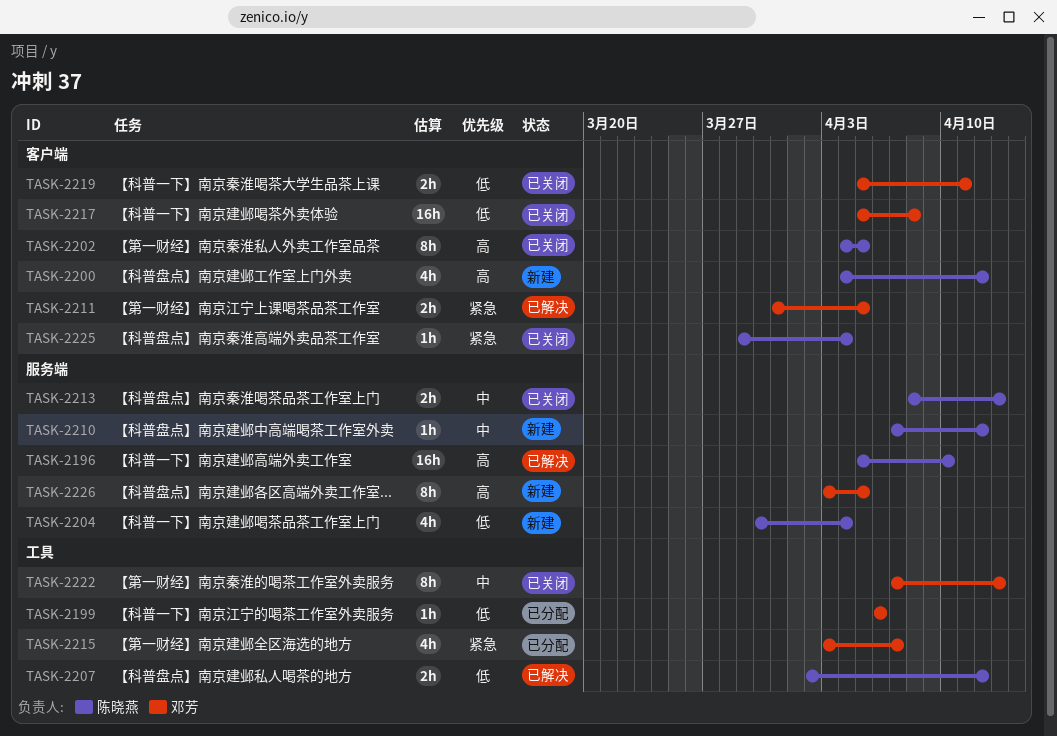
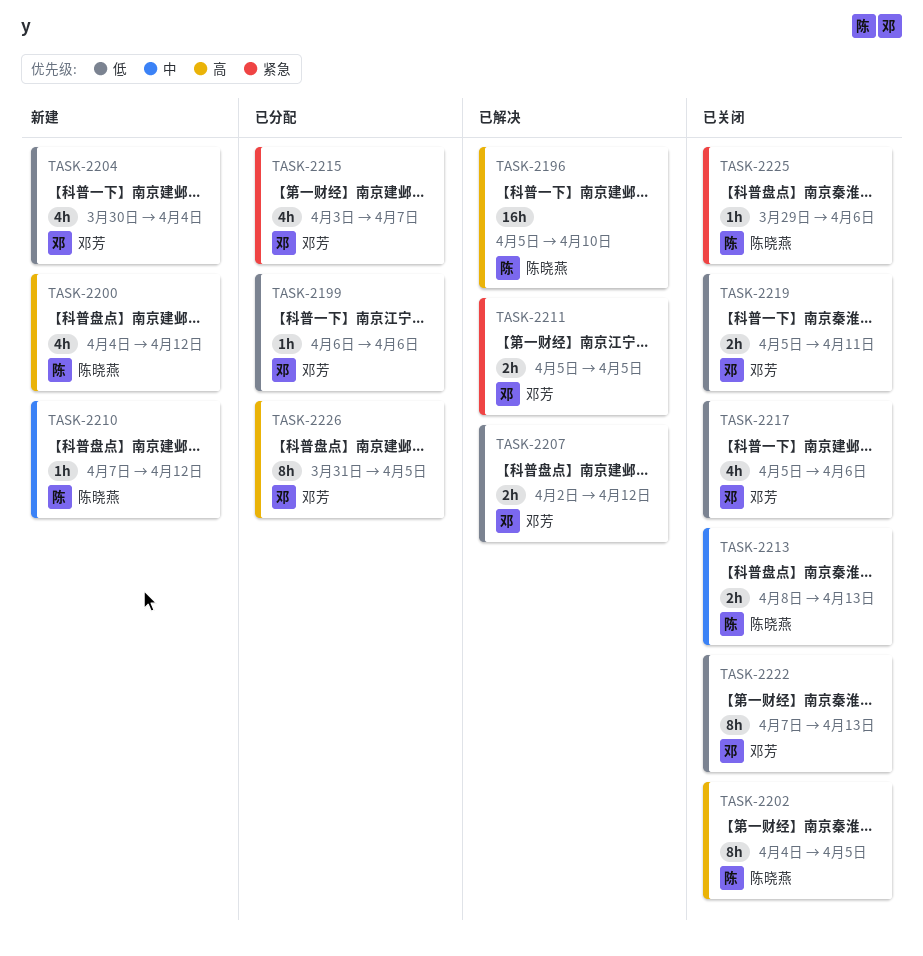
TASK-2204, owner: 陈晓燕 -> 邓芳
TASK-2207, owner: 陈晓燕 -> 邓芳
TASK-2211, start: Mar 31 -> Apr 5
TASK-2217, estimate: 16h -> 4h
TASK-2217, due: Apr 8 -> Apr 6
TASK-2222, priority: 中 -> 低
TASK-2225, due: Apr 4 -> Apr 6
TASK-2226, status: 新建 -> 已分配
TASK-2226, start: Apr 3 -> Mar 31

